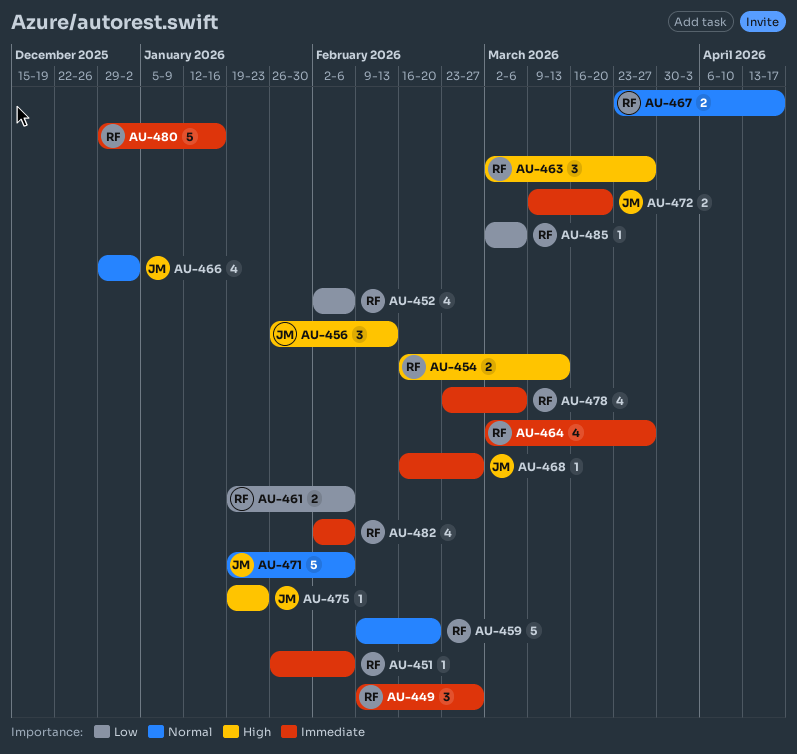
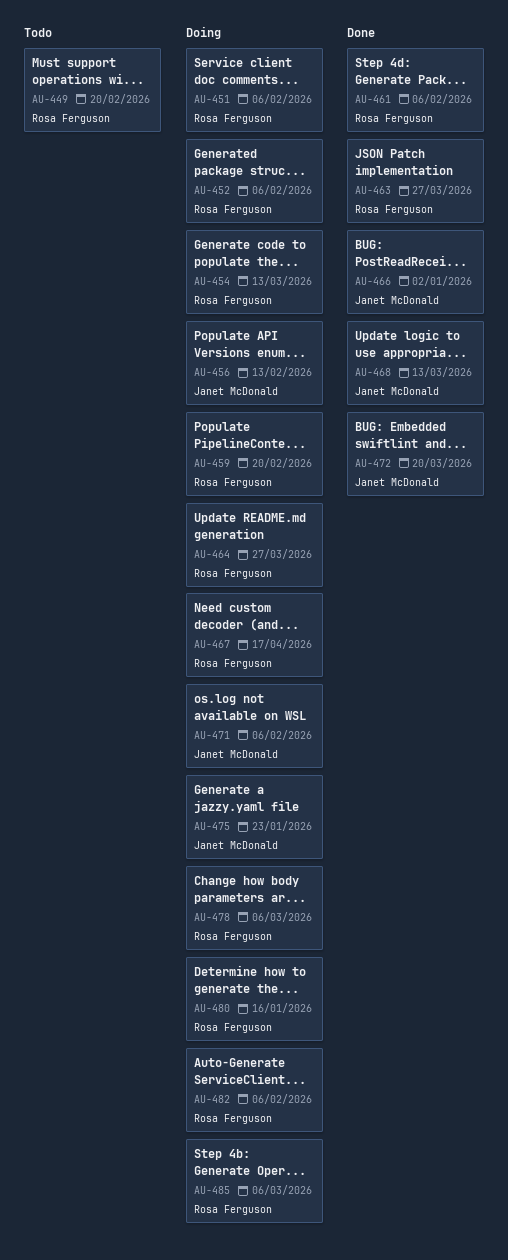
AU-449, due: Feb 27 -> Feb 20
AU-468, due: Feb 27 -> Mar 13

